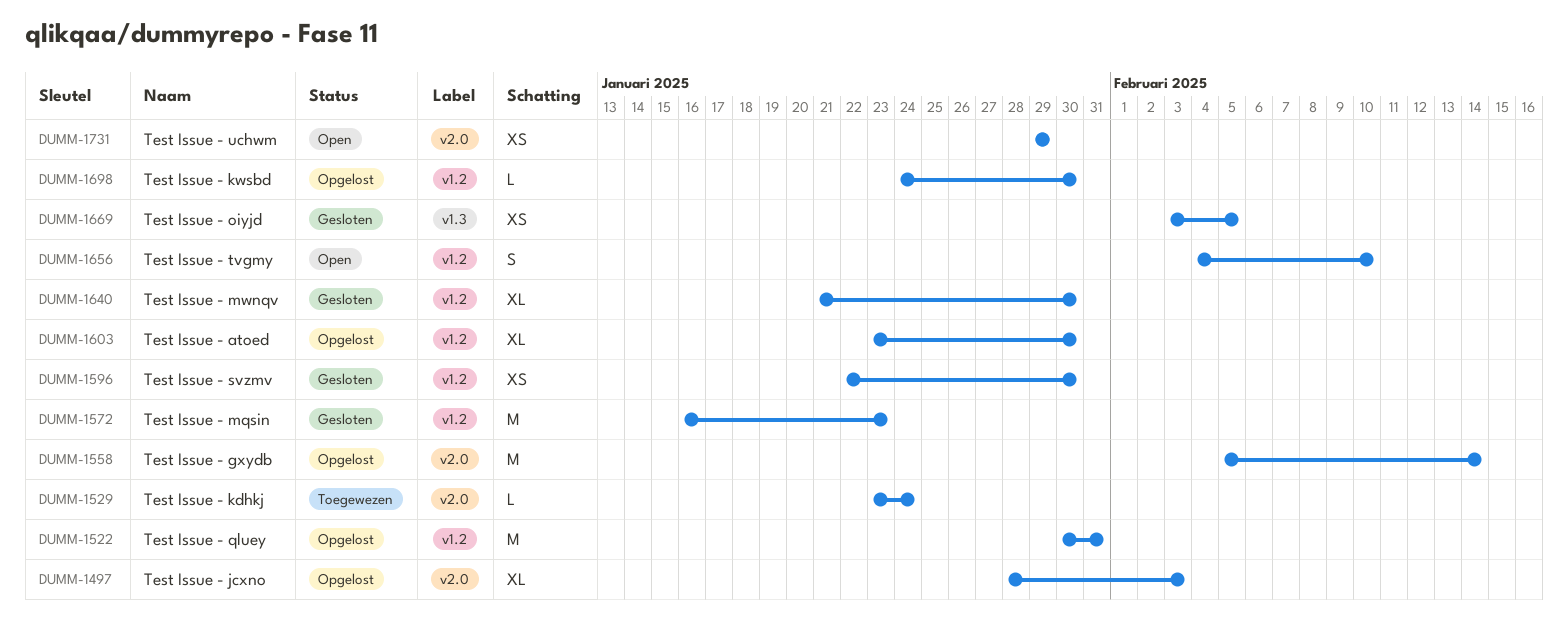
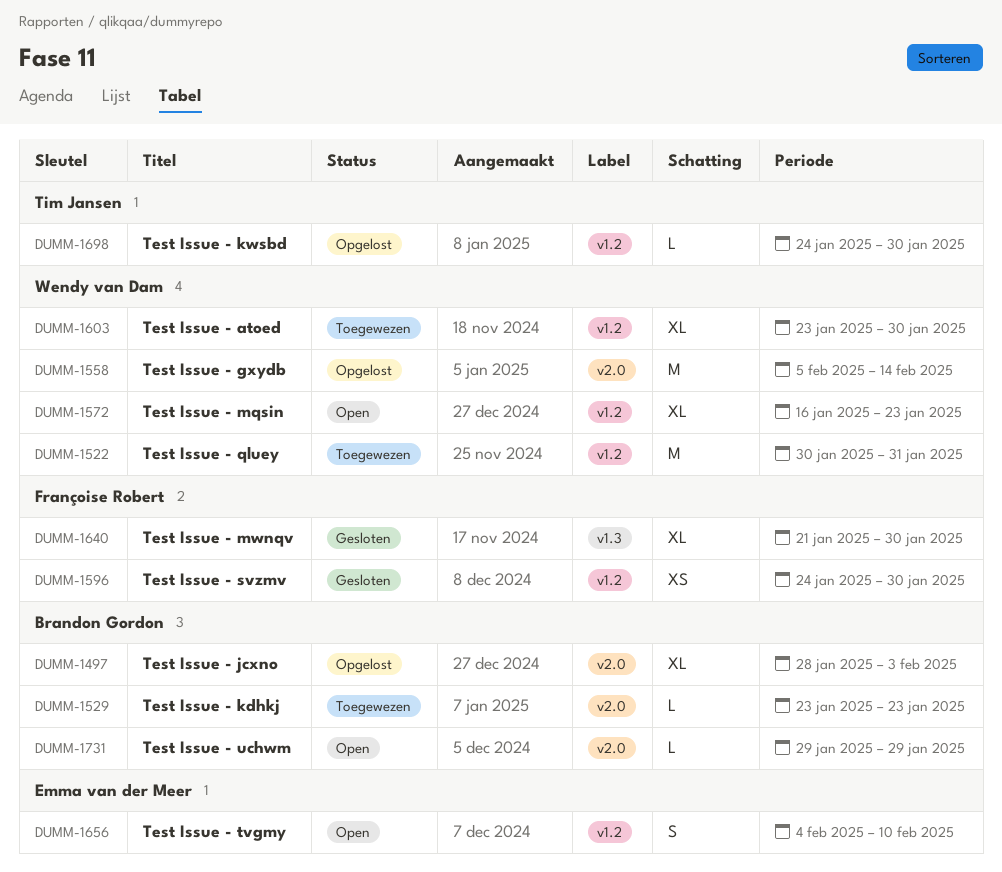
DUMM-1522, status: Opgelost -> Toegewezen
DUMM-1529, due: Jan 24 -> Jan 23
DUMM-1572, status: Gesloten -> Open
DUMM-1572, estimate: M -> XL
DUMM-1596, start: Jan 22 -> Jan 24
DUMM-1603, status: Opgelost -> Toegewezen
DUMM-1640, label: v1.2 -> v1.3
DUMM-1669: present -> none
DUMM-1731, estimate: XS -> L

